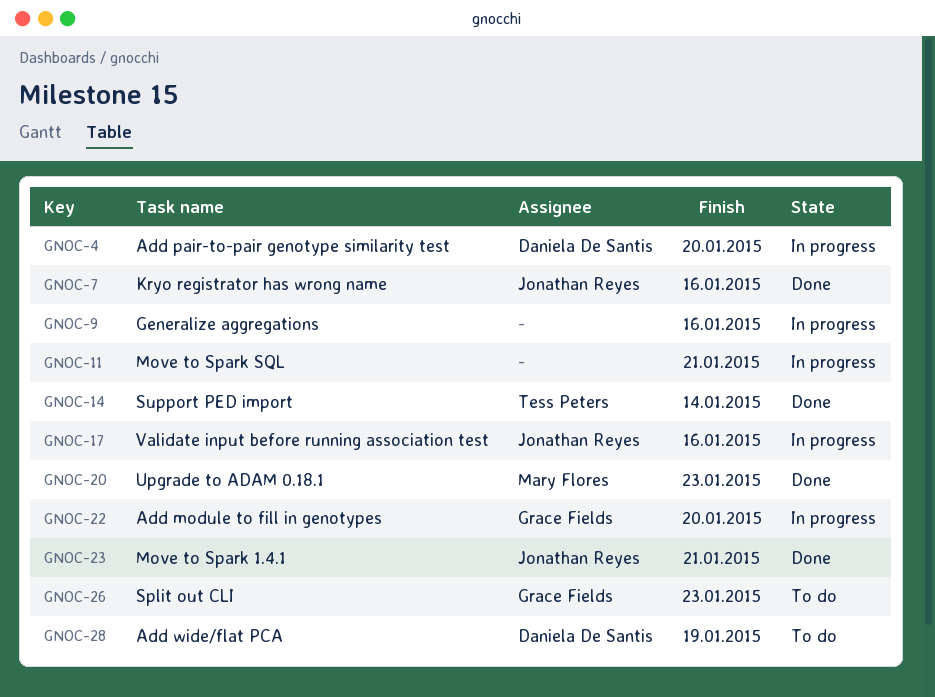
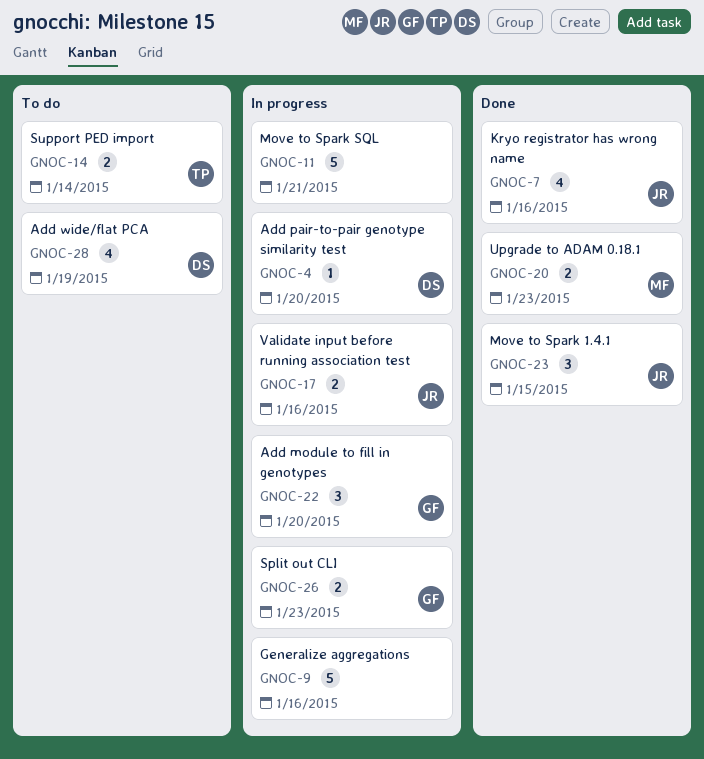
GNOC-14, status: Done -> To do
GNOC-23, due: Jan 21 -> Jan 15
GNOC-26, status: To do -> In progress

